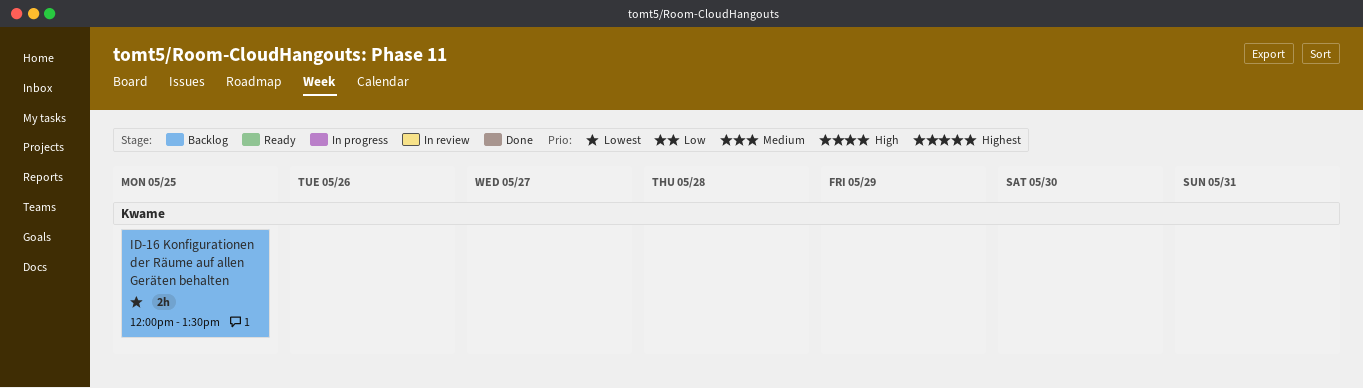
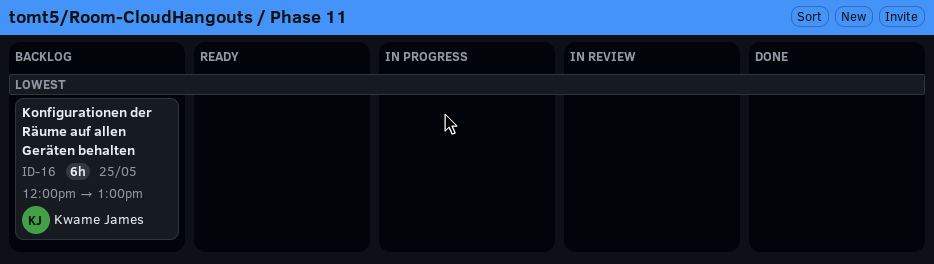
ID-16, estimate: 2h -> 6h
ID-16, ends: 13:30 -> 13:00

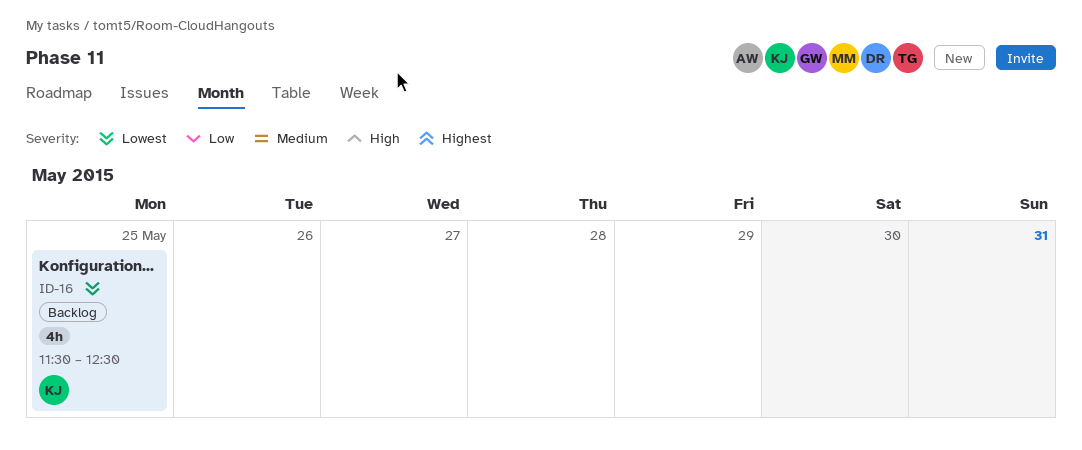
ID-16, estimate: 6h -> 4h
ID-16, begins: 12:00 -> 11:30
ID-16, ends: 13:00 -> 12:30

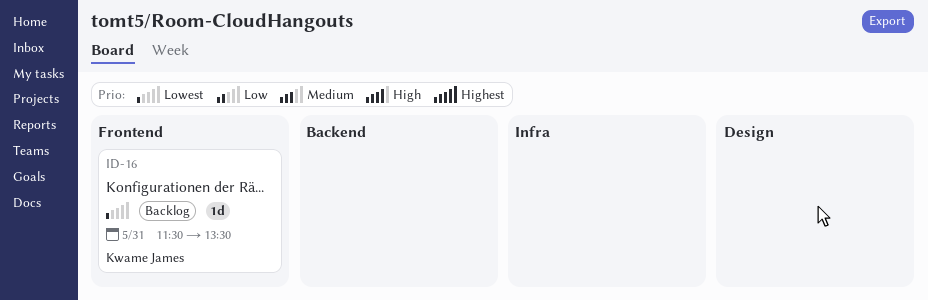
ID-16, estimate: 4h -> 1d
ID-16, day: May 25 -> May 31
ID-16, ends: 12:30 -> 13:30

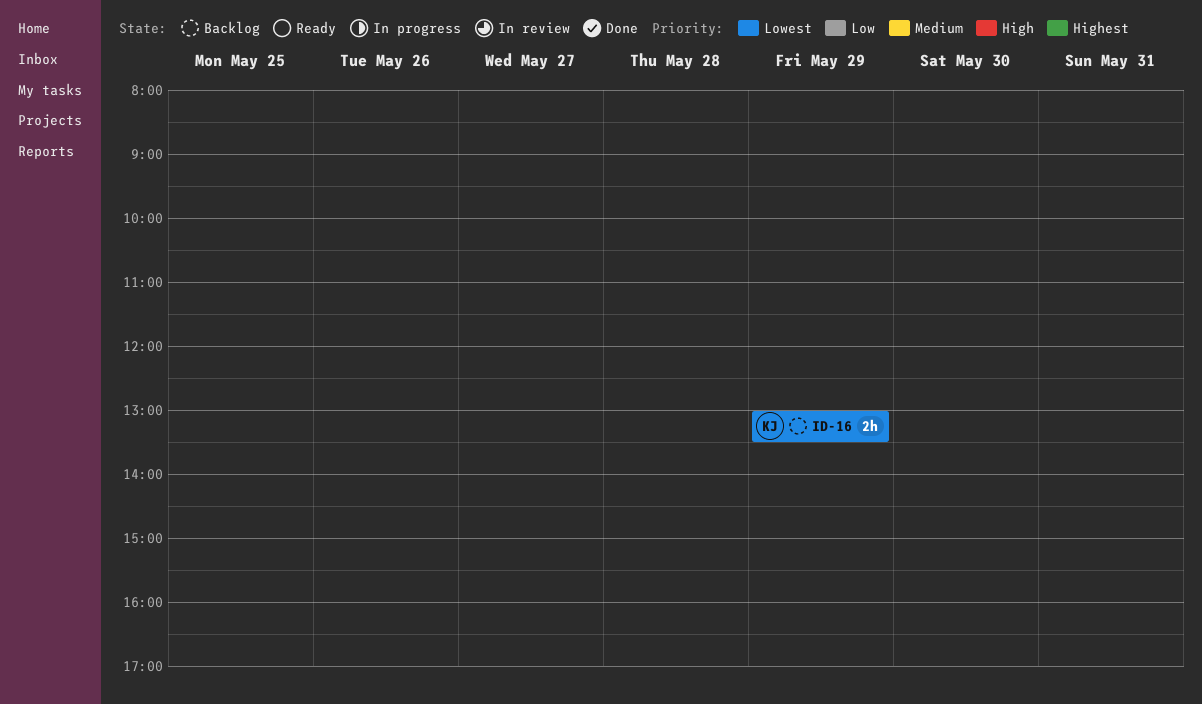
ID-16, estimate: 1d -> 2h
ID-16, day: May 31 -> May 29
ID-16, begins: 11:30 -> 13:00

